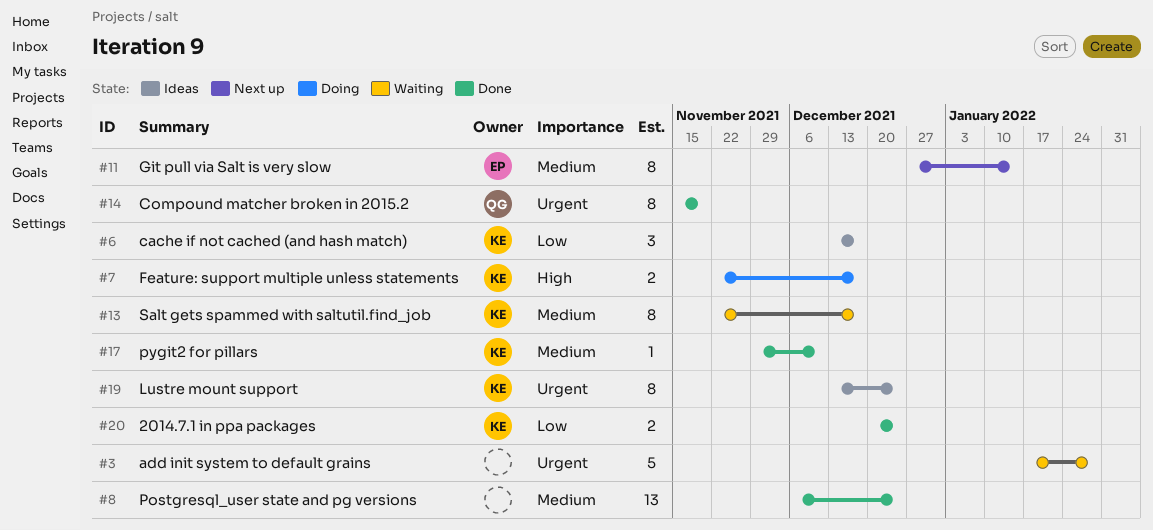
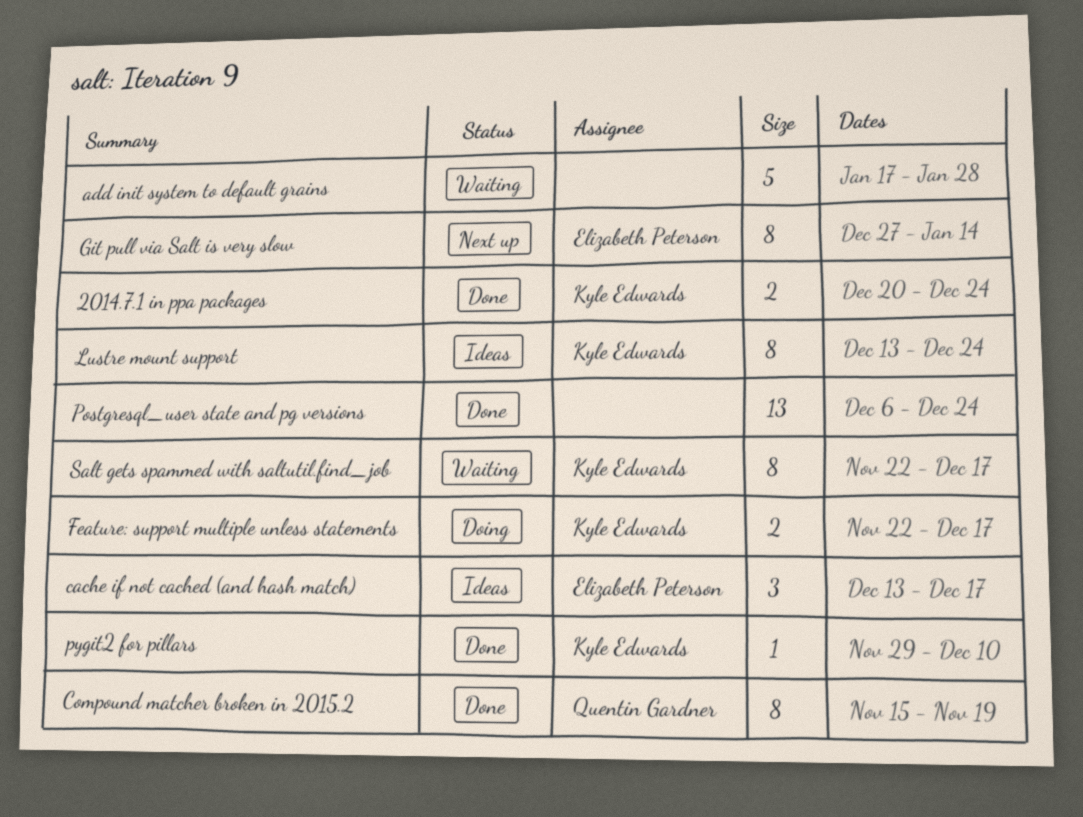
cache if not cached (and hash match), owner: Kyle Edwards -> Elizabeth Peterson

